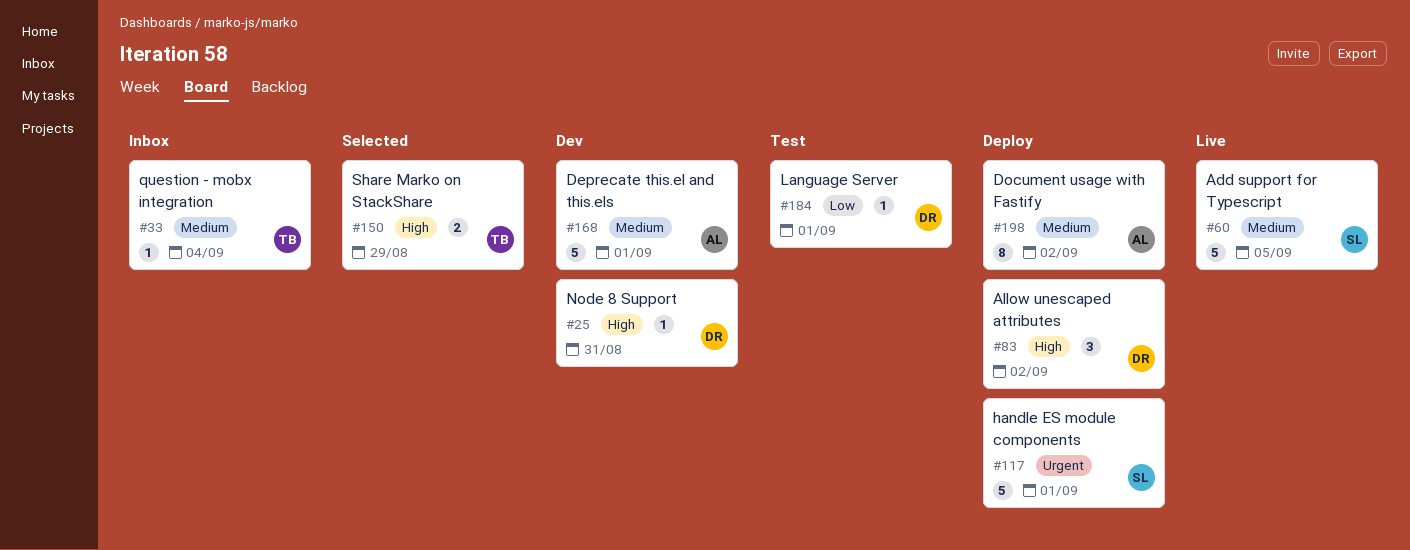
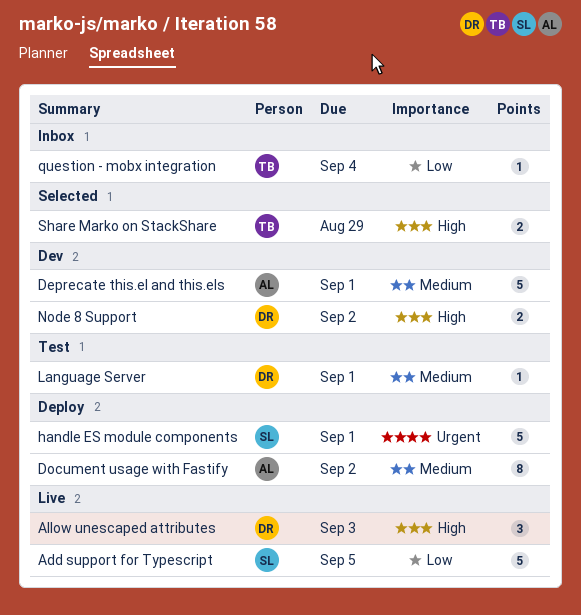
Add support for Typescript, priority: Medium -> Low
Allow unescaped attributes, status: Deploy -> Live
Allow unescaped attributes, due: Sep 2 -> Sep 3
Language Server, priority: Low -> Medium
Node 8 Support, estimate: 1 -> 2
Node 8 Support, due: Aug 31 -> Sep 2
question - mobx integration, priority: Medium -> Low

